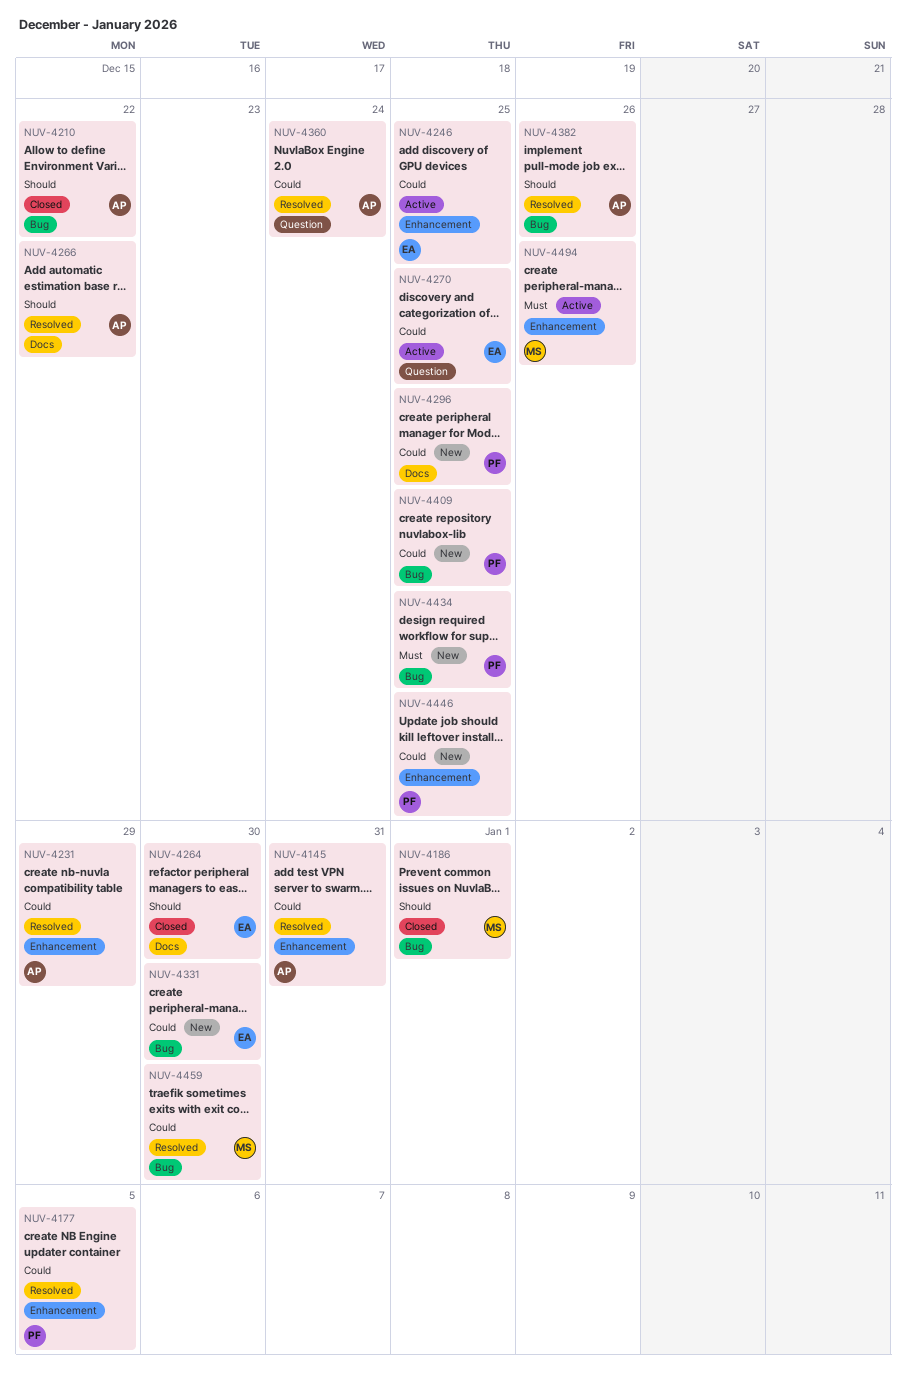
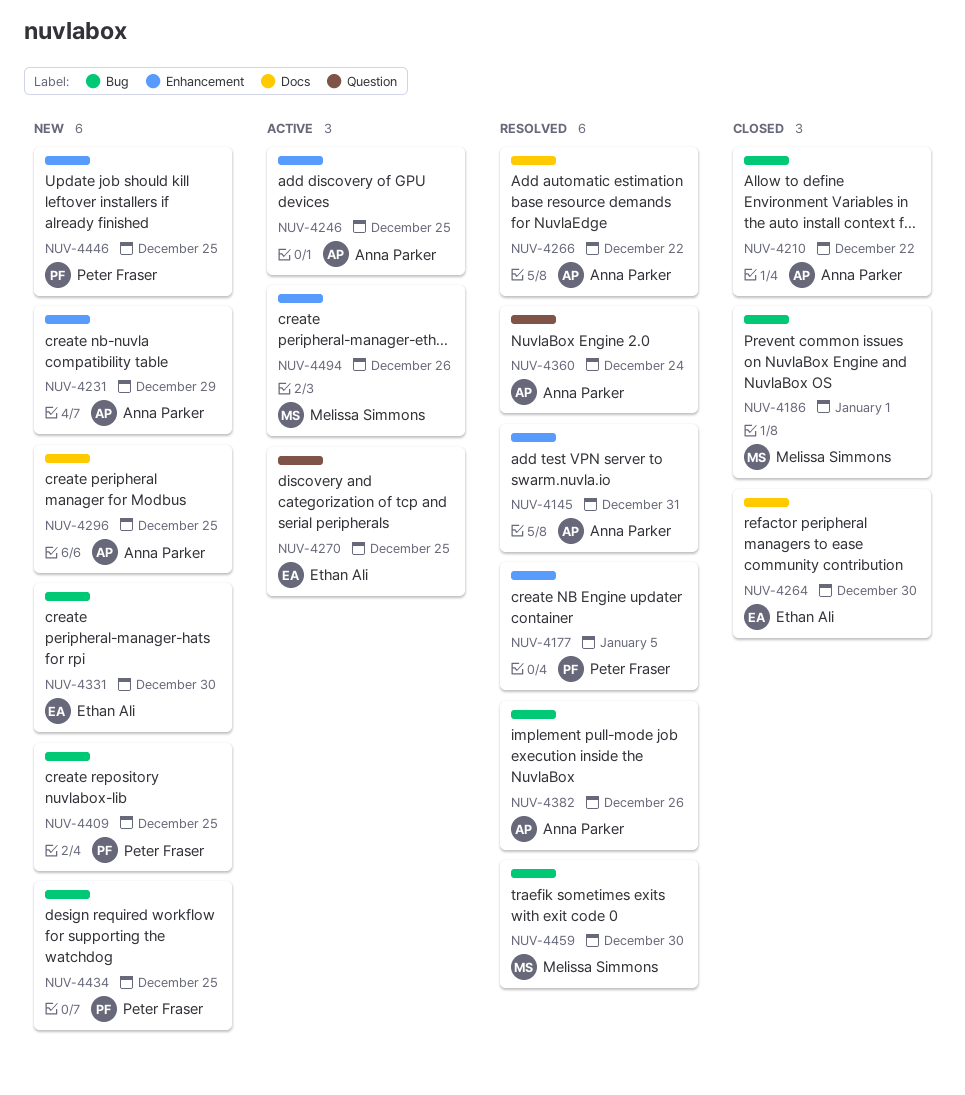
NUV-4231, status: Resolved -> New
NUV-4246, owner: Ethan Ali -> Anna Parker
NUV-4296, owner: Peter Fraser -> Anna Parker

